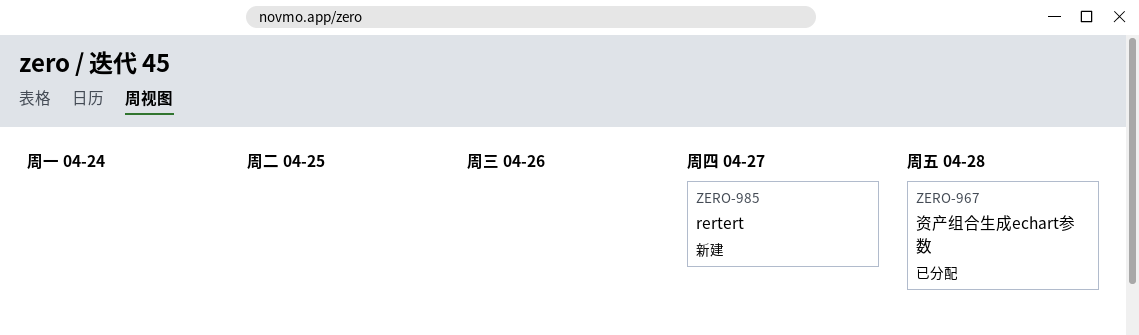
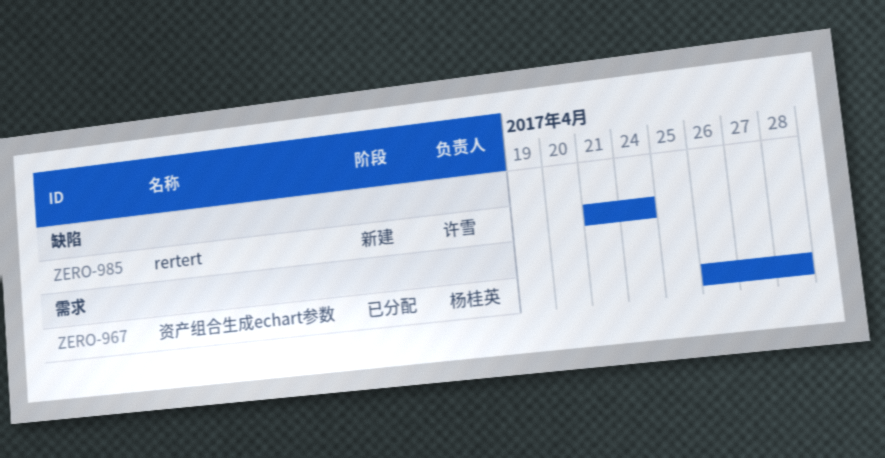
ZERO-985, due: Apr 27 -> Apr 24

